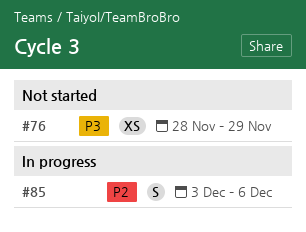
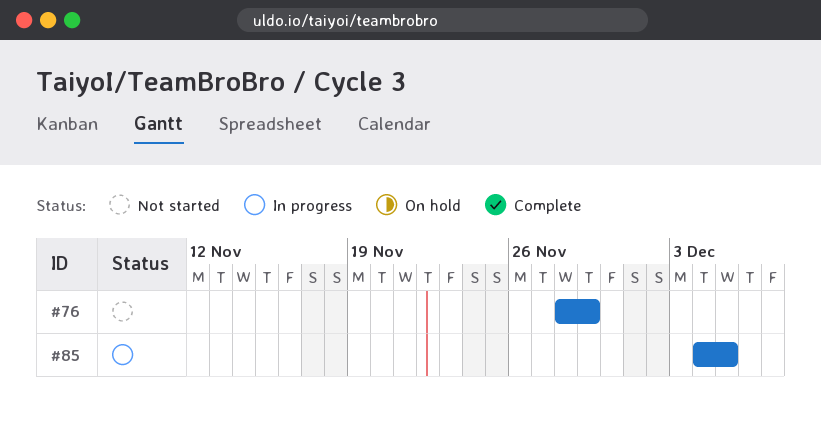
#85, start: Dec 3 -> Dec 4
#85, due: Dec 6 -> Dec 5

